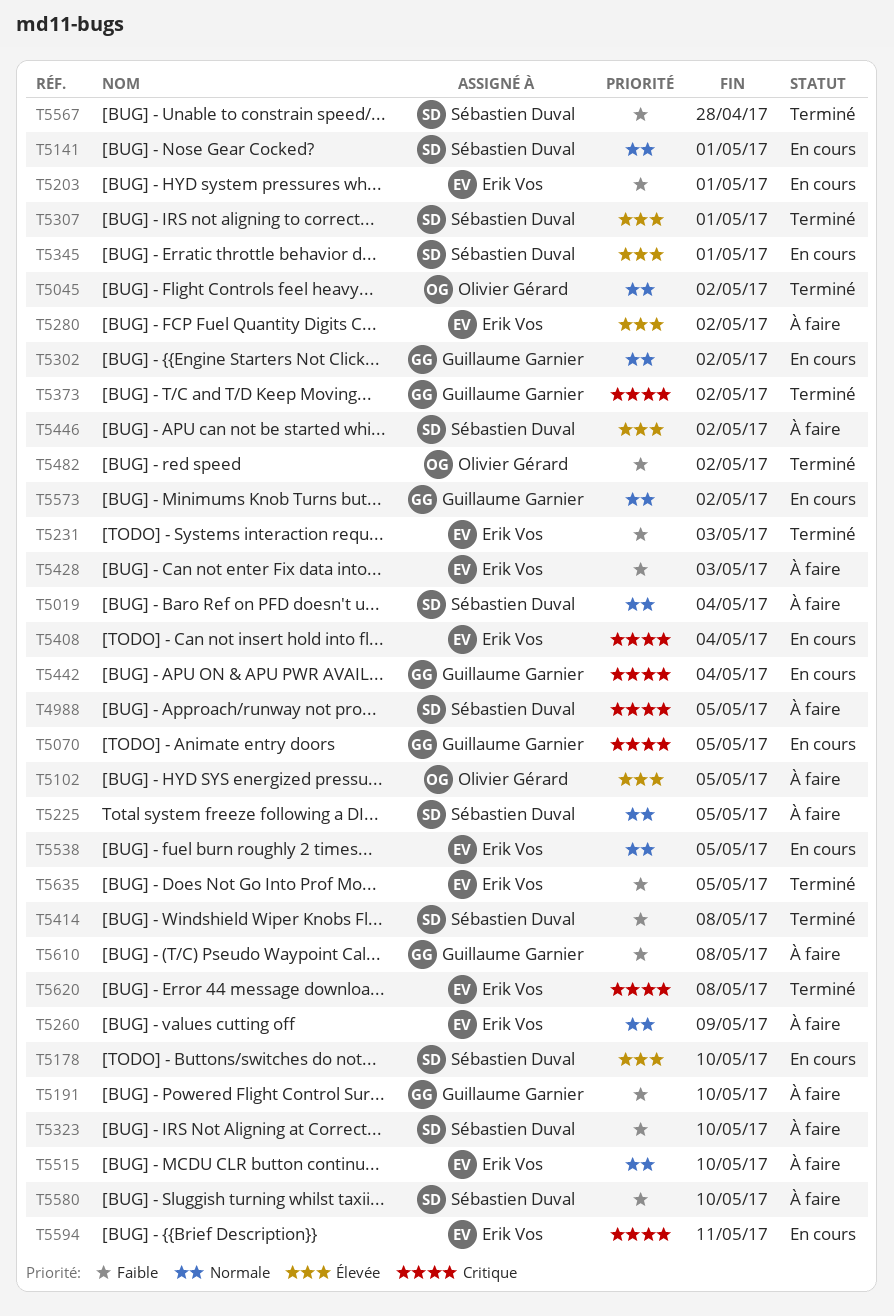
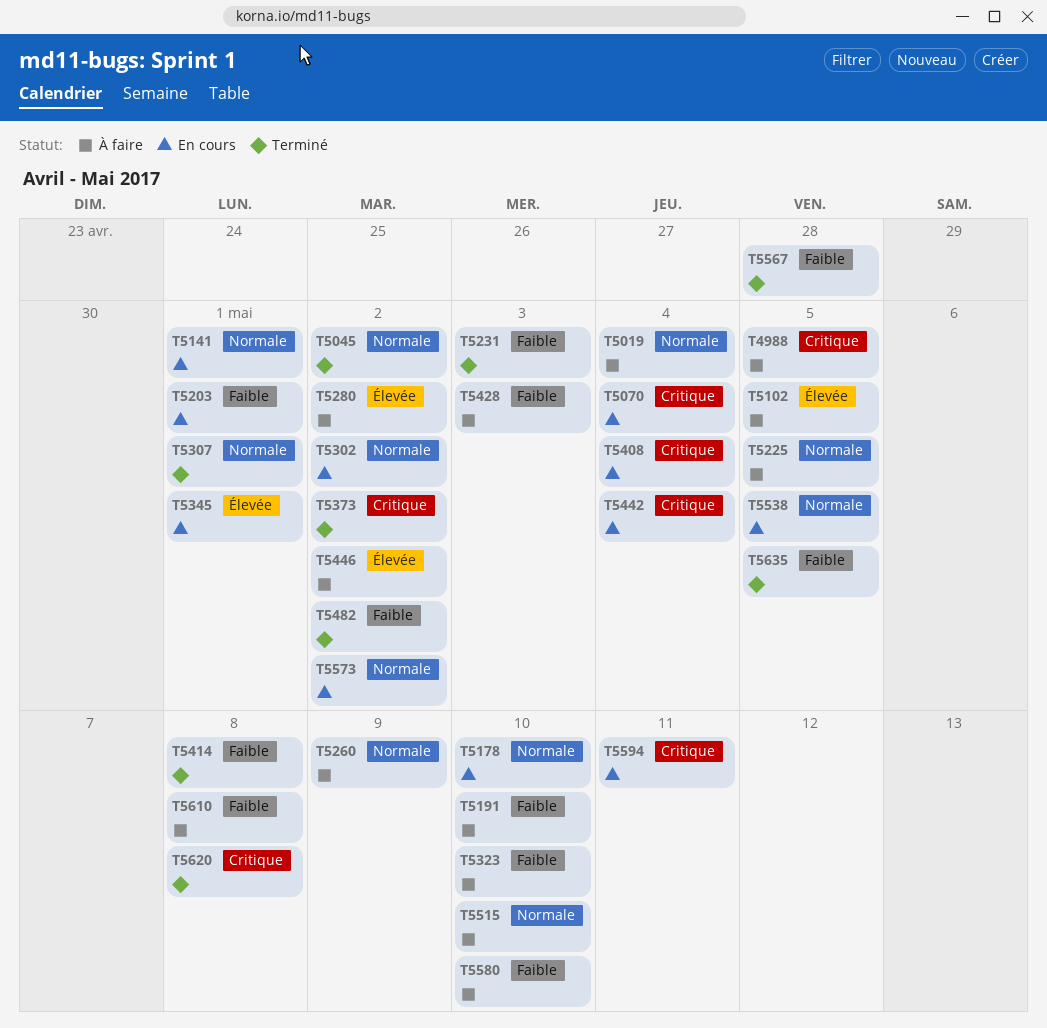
T5070, due: May 5 -> May 4
T5178, priority: Élevée -> Normale
T5307, priority: Élevée -> Normale

